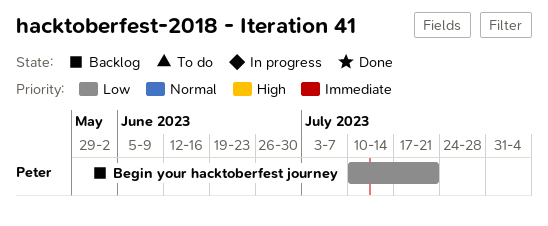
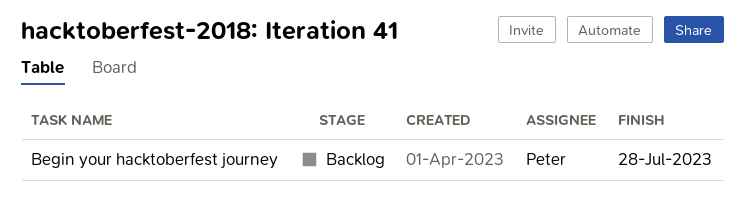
Begin your hacktoberfest journey, due: Jul 21 -> Jul 28

